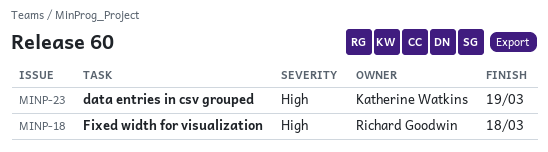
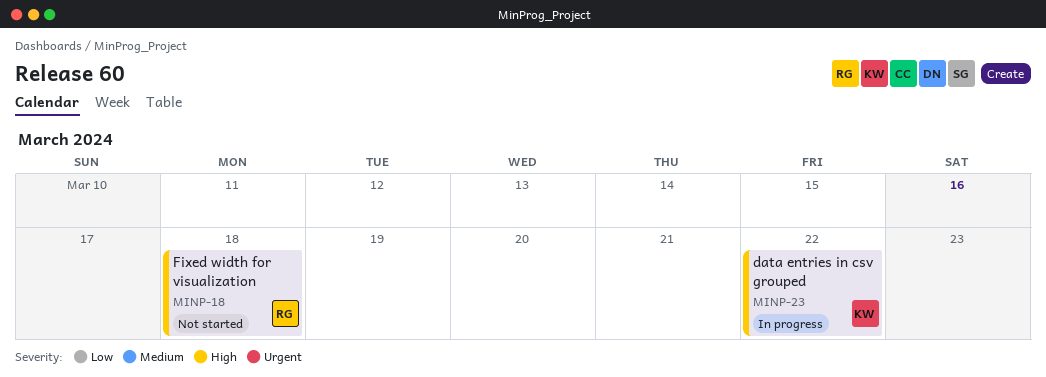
MINP-23, due: Mar 19 -> Mar 22

